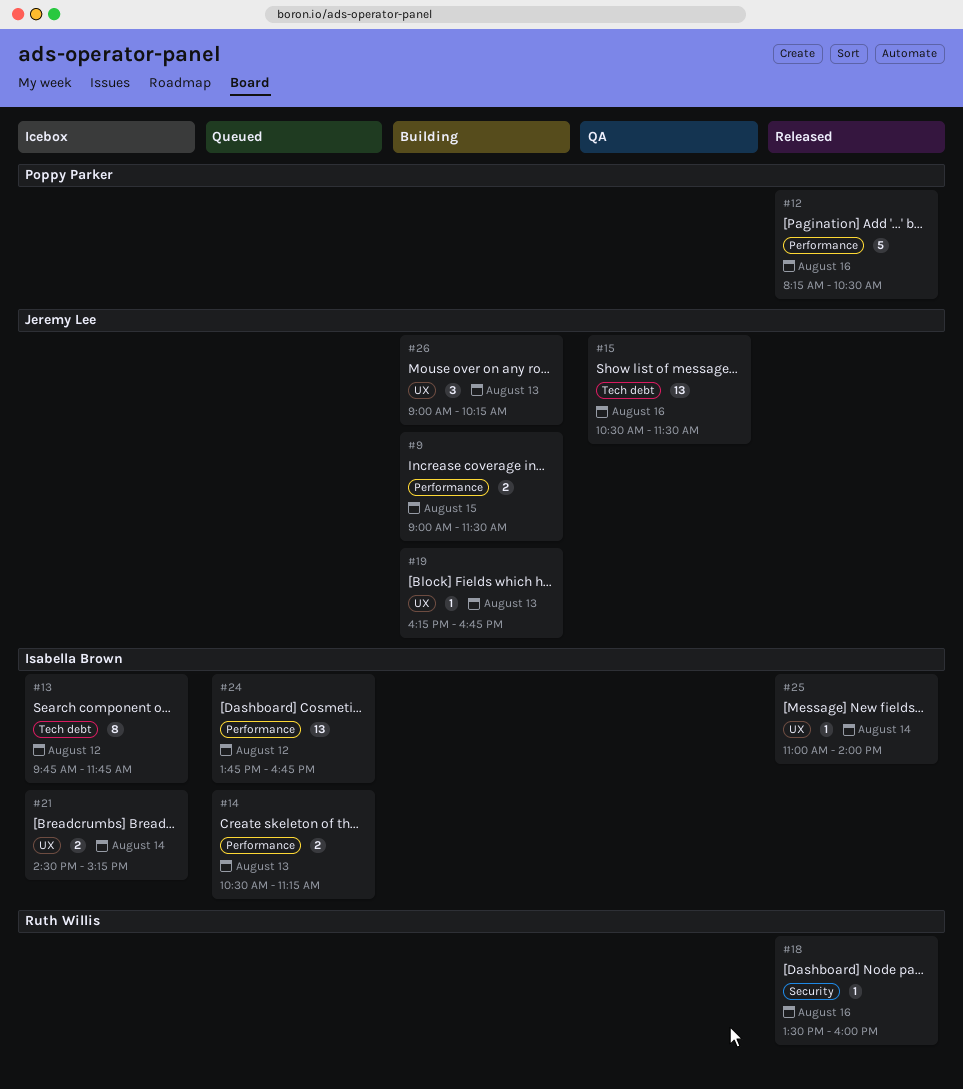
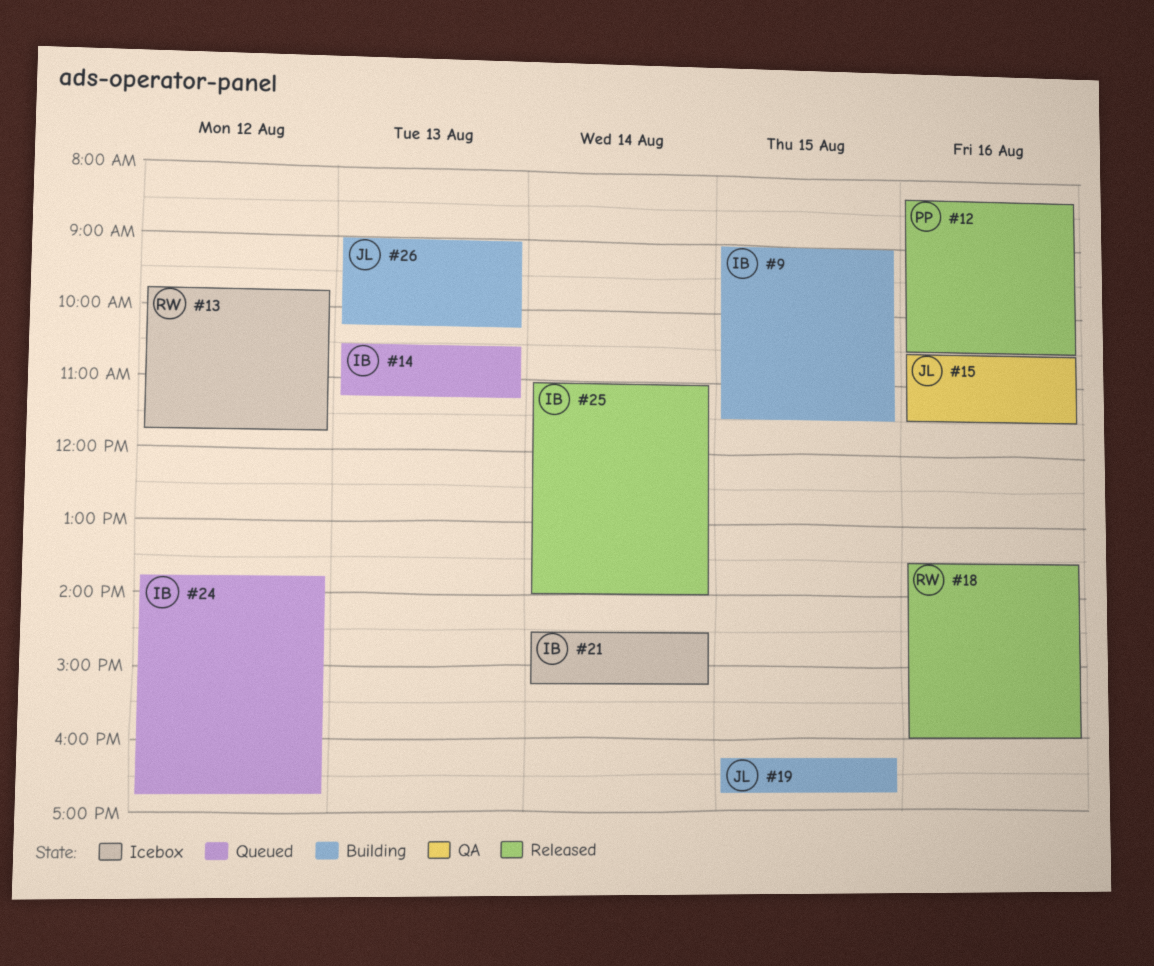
#9, owner: Jeremy Lee -> Isabella Brown
#13, owner: Isabella Brown -> Ruth Willis
#19, day: Aug 13 -> Aug 15

